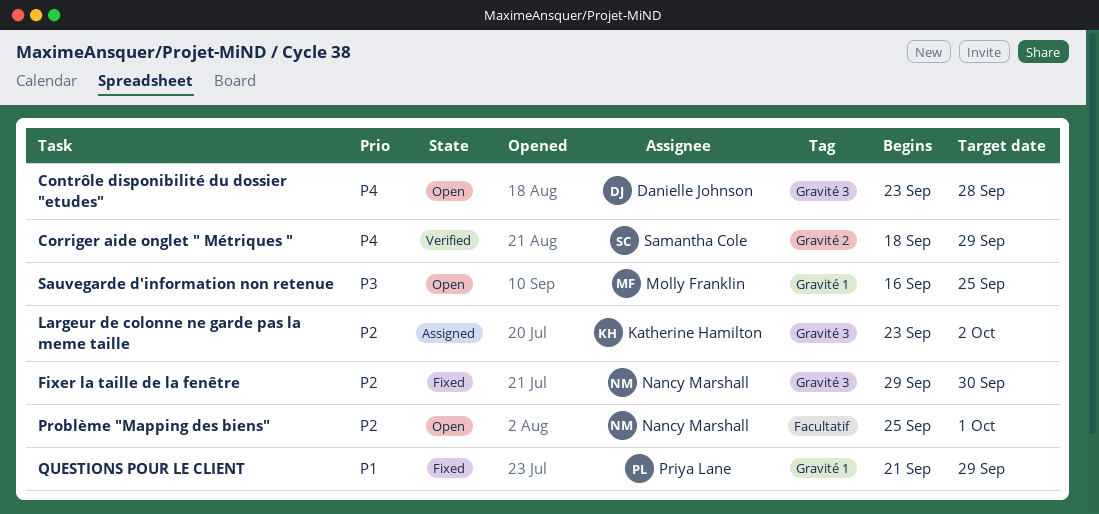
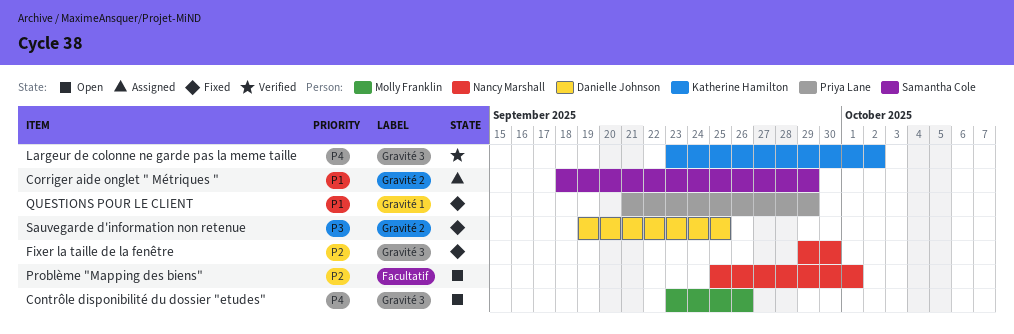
Contrôle disponibilité du dossier "etudes", owner: Danielle Johnson -> Molly Franklin
Contrôle disponibilité du dossier "etudes", due: Sep 28 -> Sep 26
Corriger aide onglet " Métriques ", status: Verified -> Assigned
Corriger aide onglet " Métriques ", priority: P4 -> P1
Largeur de colonne ne garde pas la meme taille, status: Assigned -> Verified
Largeur de colonne ne garde pas la meme taille, priority: P2 -> P4
Sauvegarde d'information non retenue, status: Open -> Fixed
Sauvegarde d'information non retenue, owner: Molly Franklin -> Danielle Johnson
Sauvegarde d'information non retenue, label: Gravité 1 -> Gravité 2
Sauvegarde d'information non retenue, start: Sep 16 -> Sep 19

